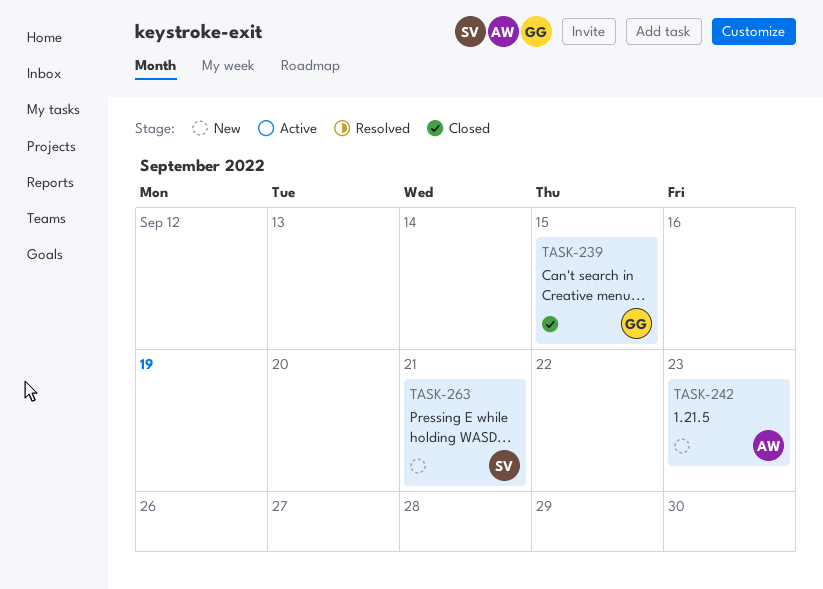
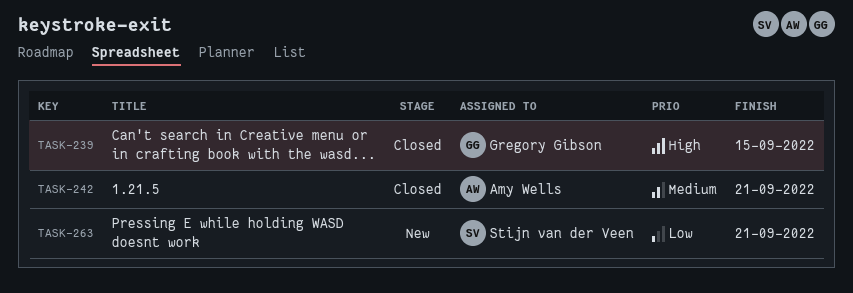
TASK-242, status: New -> Closed
TASK-242, due: Sep 23 -> Sep 21

